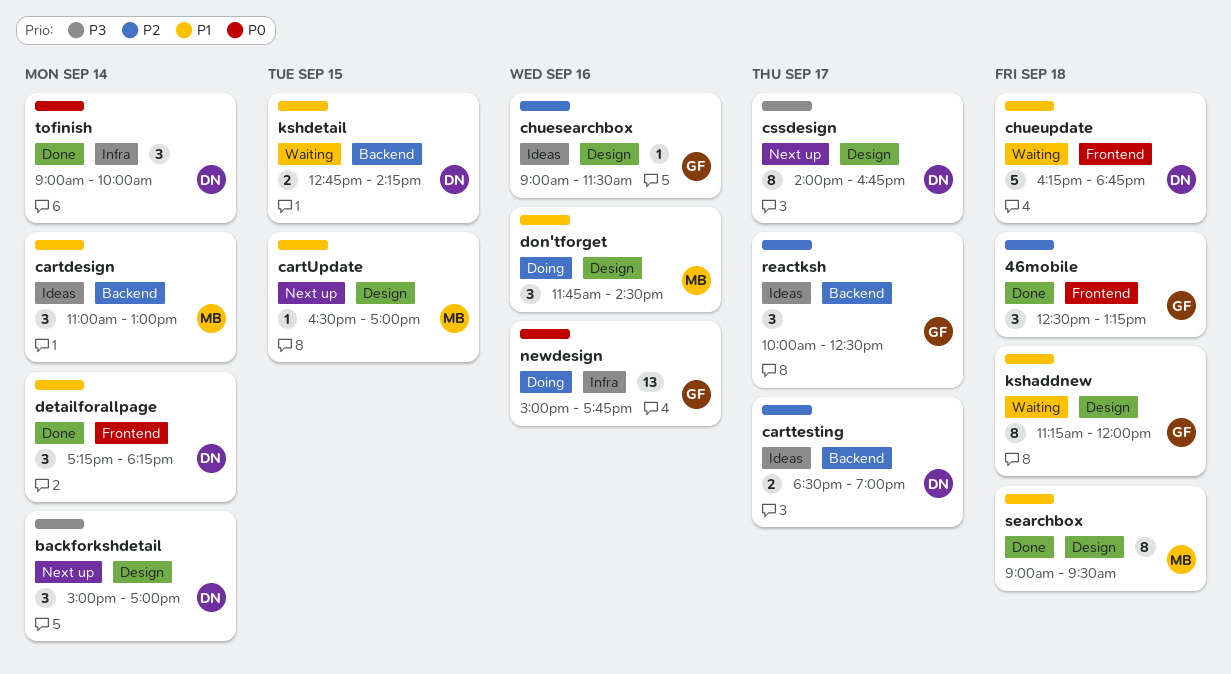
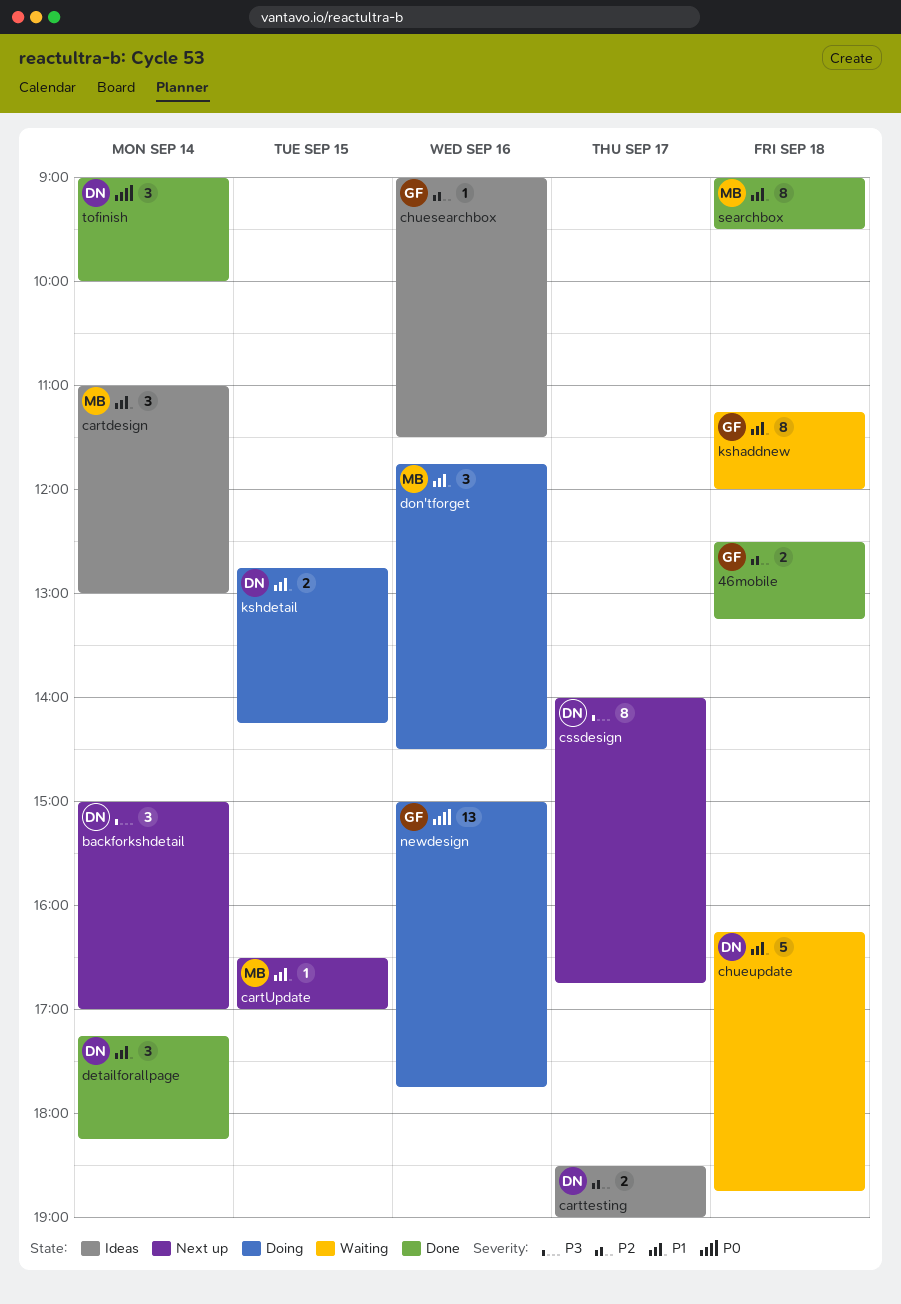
46mobile, estimate: 3 -> 2
kshdetail, status: Waiting -> Doing
reactksh: present -> none

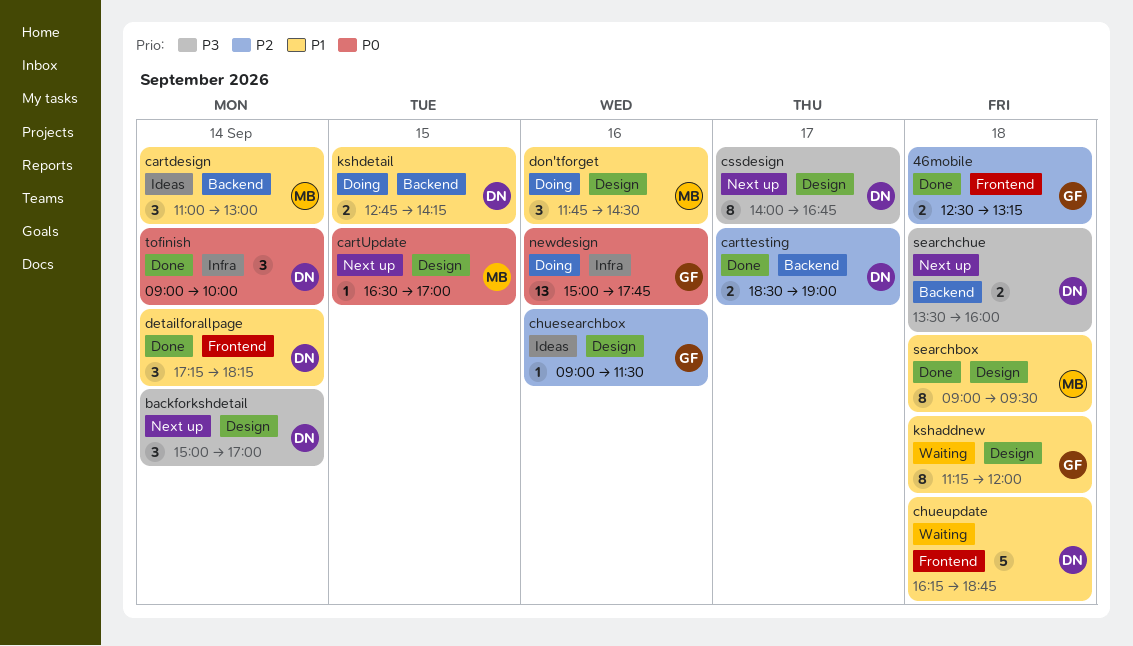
carttesting, status: Ideas -> Done
cartUpdate, priority: P1 -> P0
searchchue: none -> present

